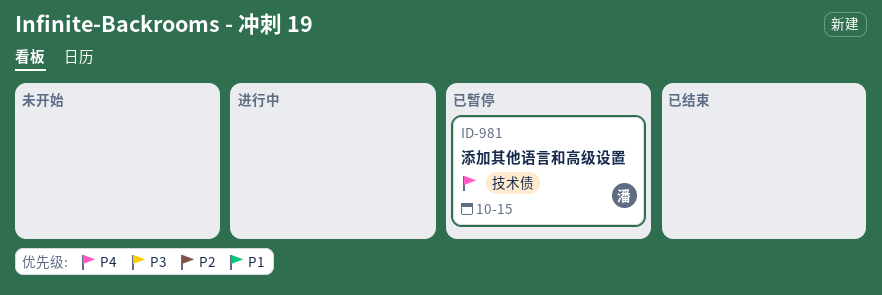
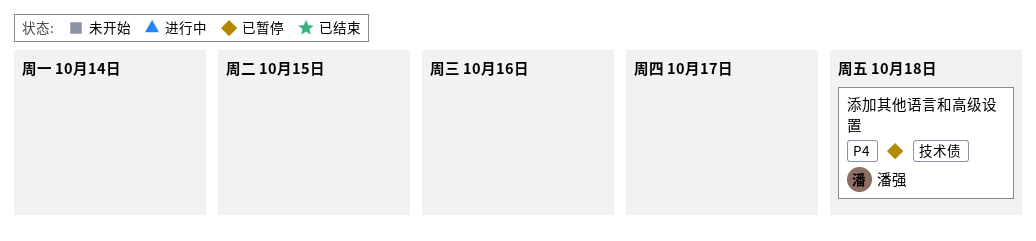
添加其他语言和高级设置, due: Oct 15 -> Oct 18

